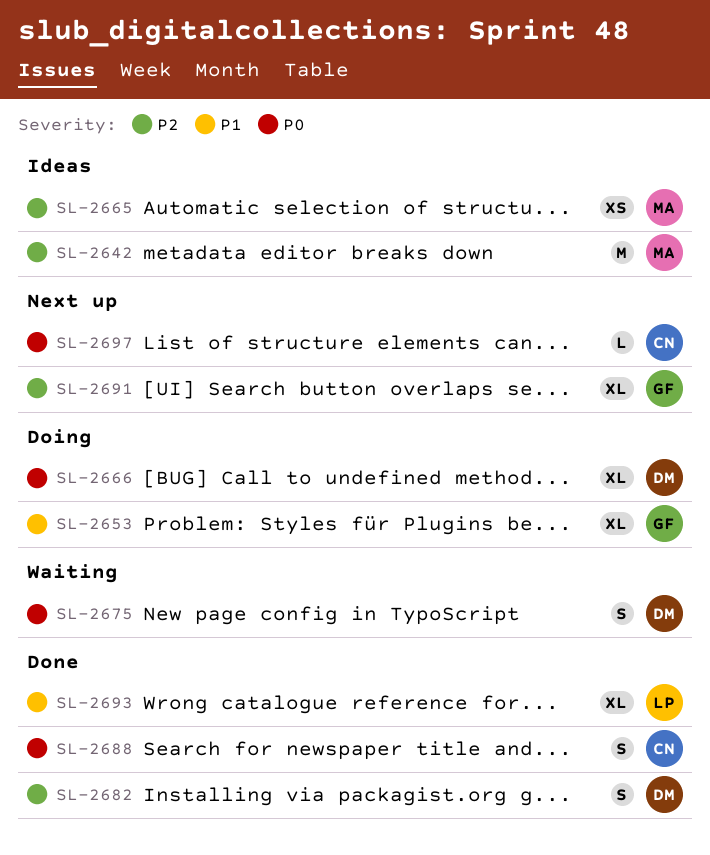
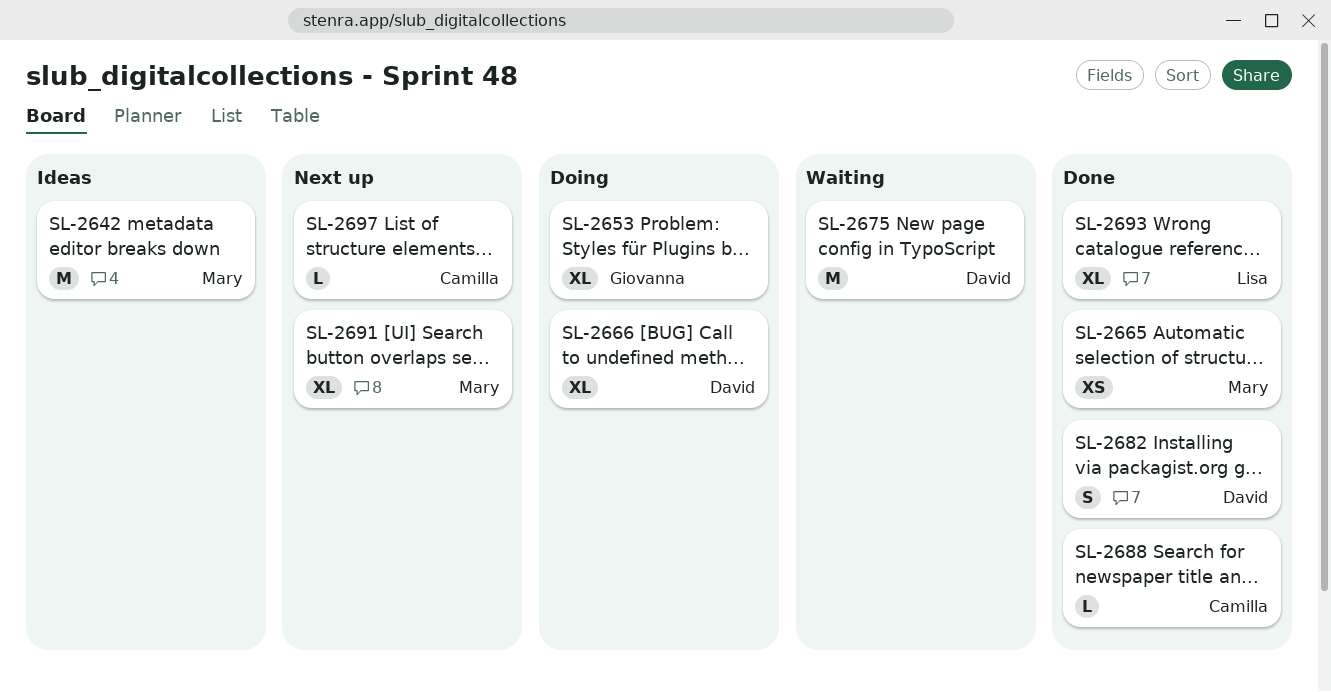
SL-2665, status: Ideas -> Done
SL-2675, estimate: S -> M
SL-2688, estimate: S -> L
SL-2691, owner: Giovanna -> Mary

